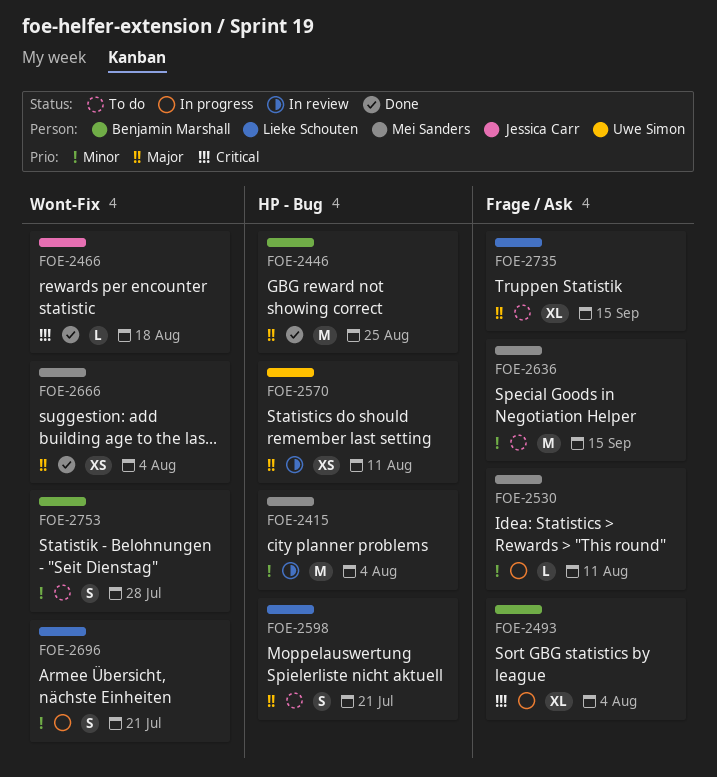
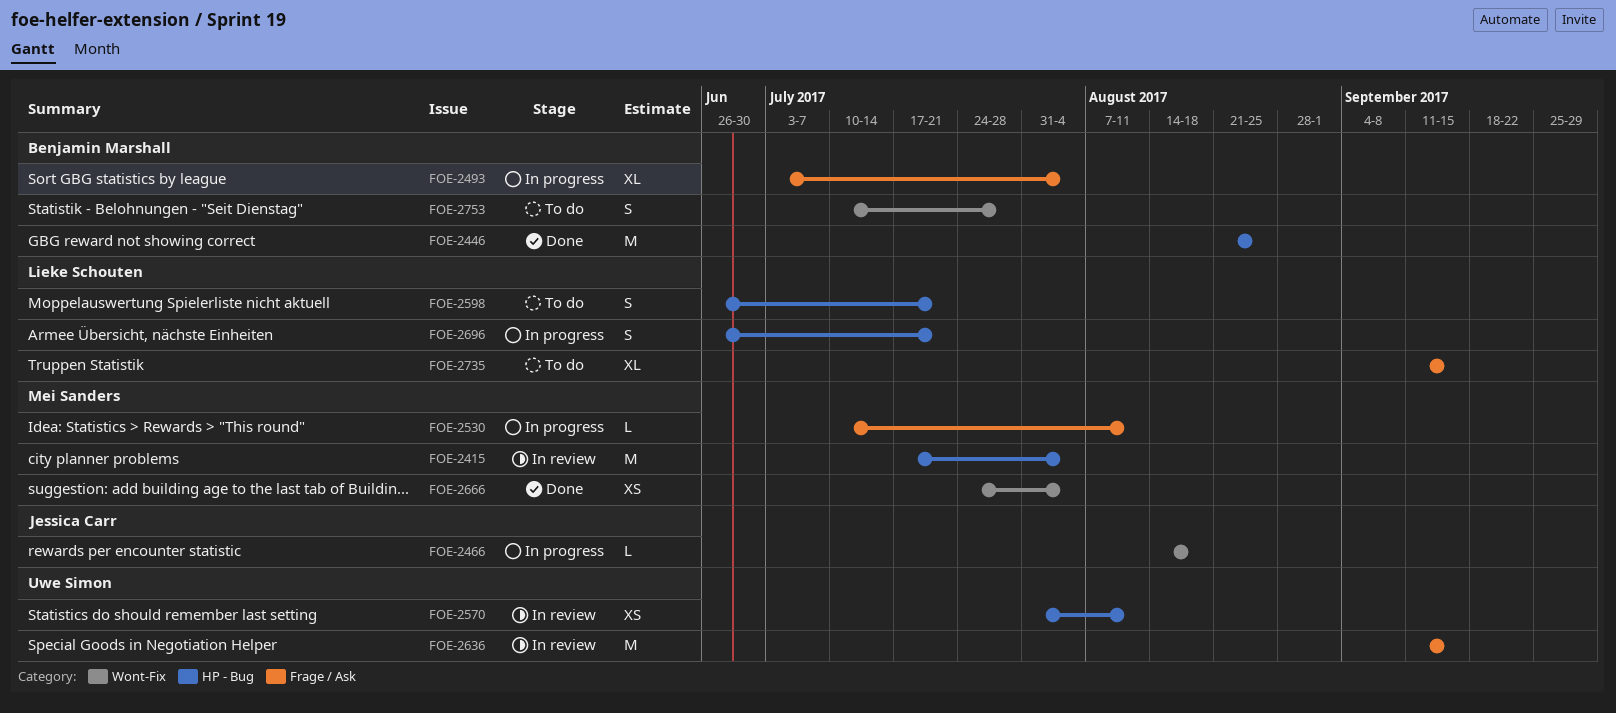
FOE-2466, status: Done -> In progress
FOE-2636, status: To do -> In review
FOE-2636, owner: Mei Sanders -> Uwe Simon
FOE-2696, label: Wont-Fix -> HP - Bug

